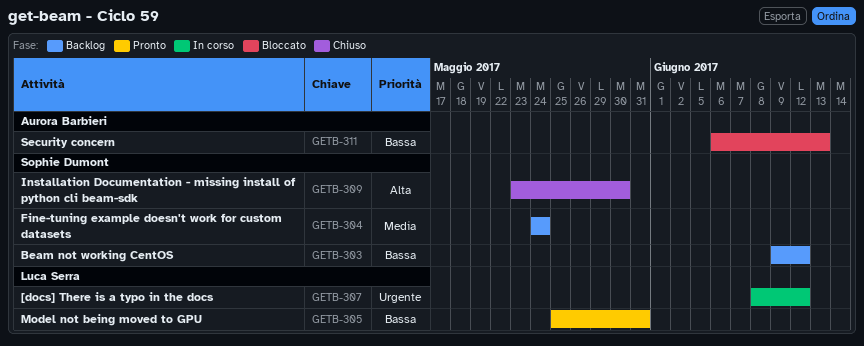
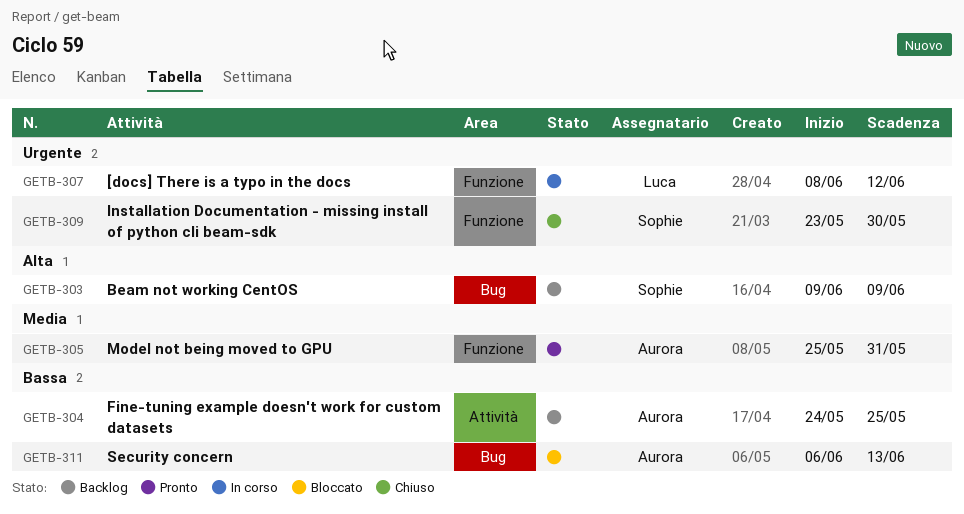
GETB-303, priority: Bassa -> Alta
GETB-303, due: Jun 12 -> Jun 9
GETB-304, owner: Sophie Dumont -> Aurora Barbieri
GETB-304, priority: Media -> Bassa
GETB-304, due: May 24 -> May 25
GETB-305, owner: Luca Serra -> Aurora Barbieri
GETB-305, priority: Bassa -> Media
GETB-309, priority: Alta -> Urgente

